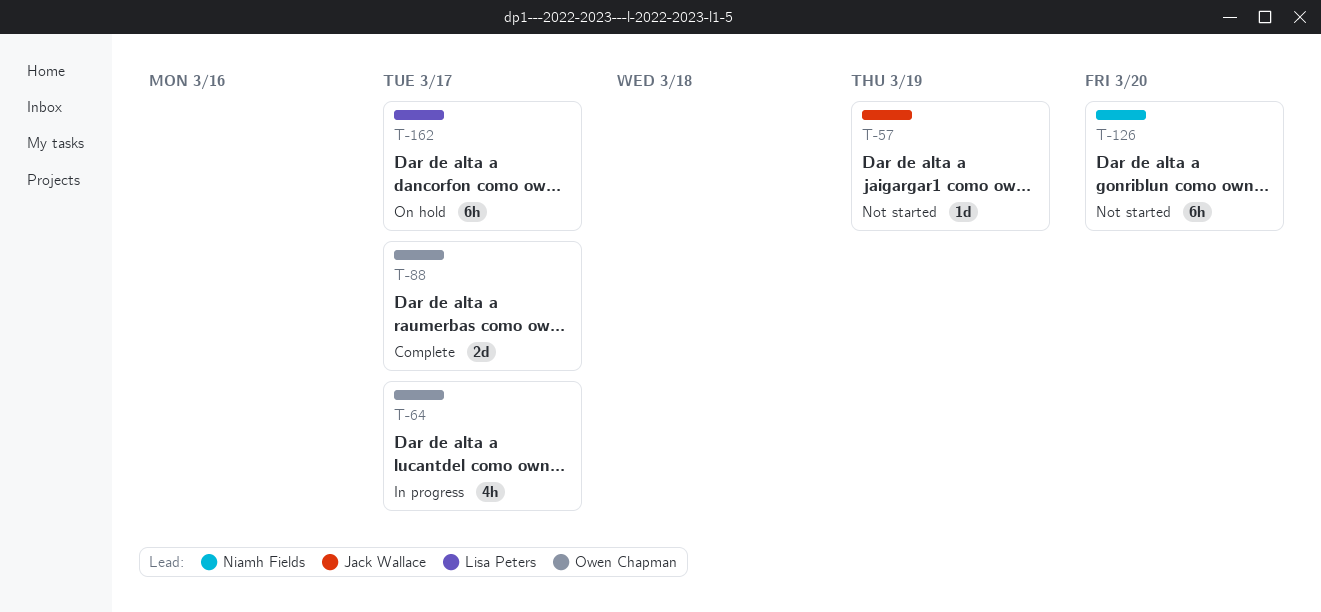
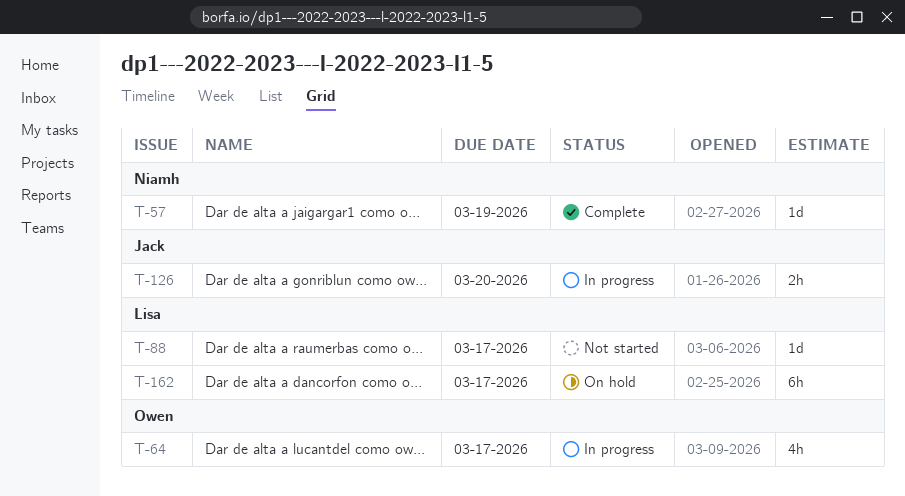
T-57, status: Not started -> Complete
T-57, owner: Jack Wallace -> Niamh Fields
T-88, status: Complete -> Not started
T-88, owner: Owen Chapman -> Lisa Peters
T-88, estimate: 2d -> 1d
T-126, status: Not started -> In progress
T-126, owner: Niamh Fields -> Jack Wallace
T-126, estimate: 6h -> 2h

